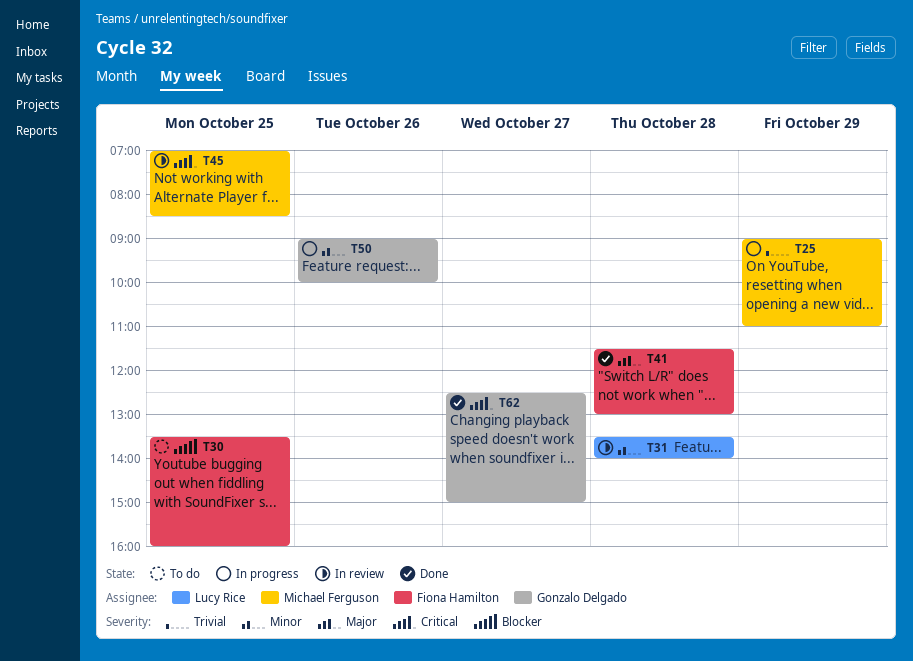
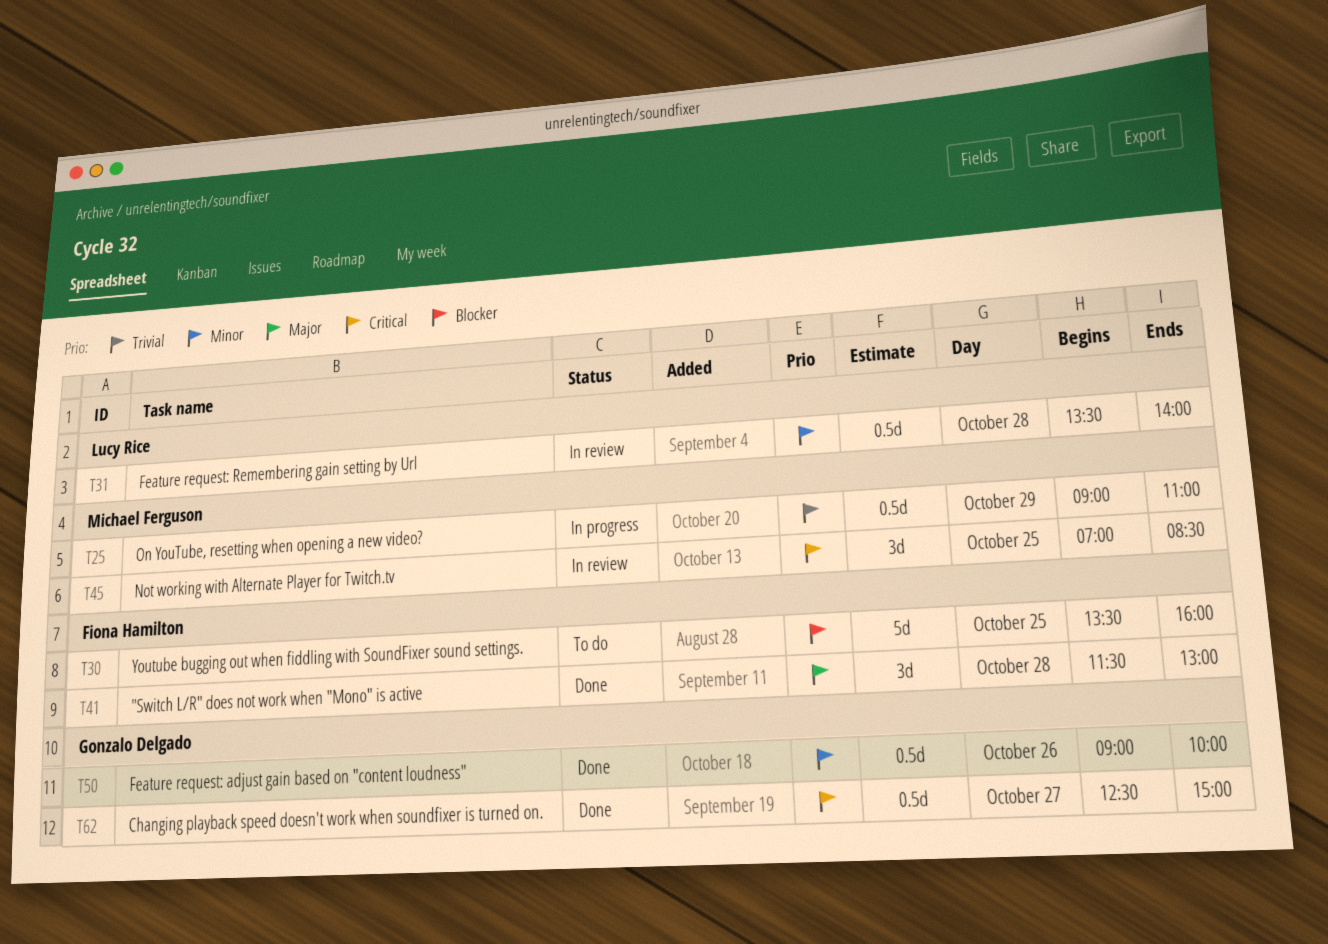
T50, status: In progress -> Done

